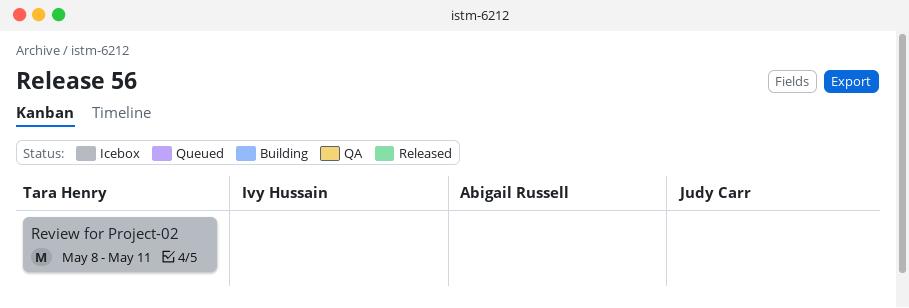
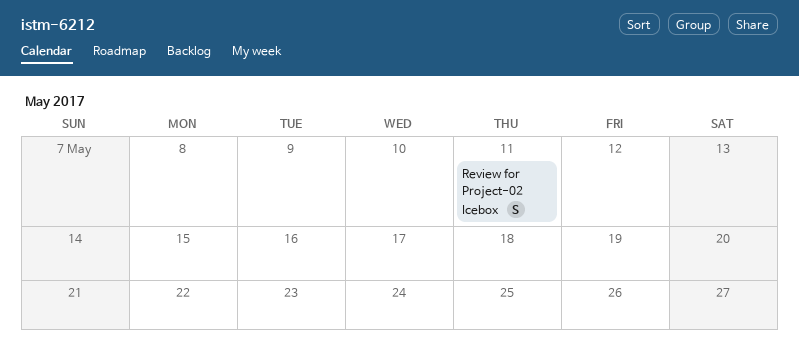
Review for Project-02, estimate: M -> S

